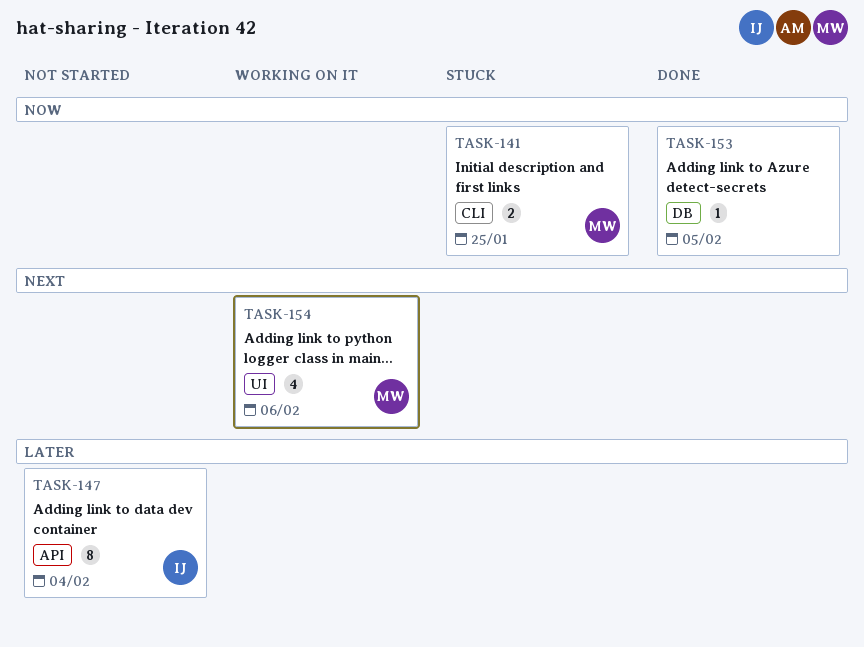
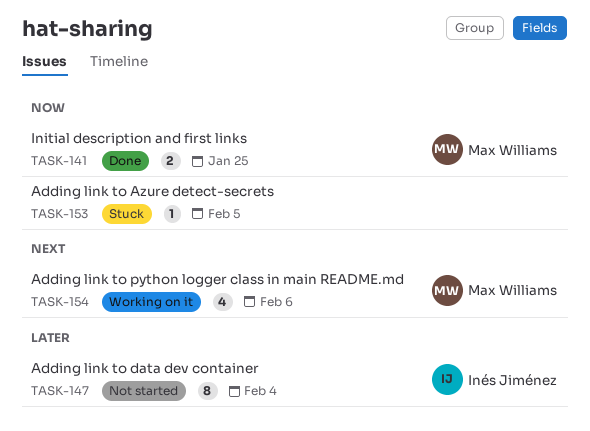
TASK-141, status: Stuck -> Done
TASK-153, status: Done -> Stuck

